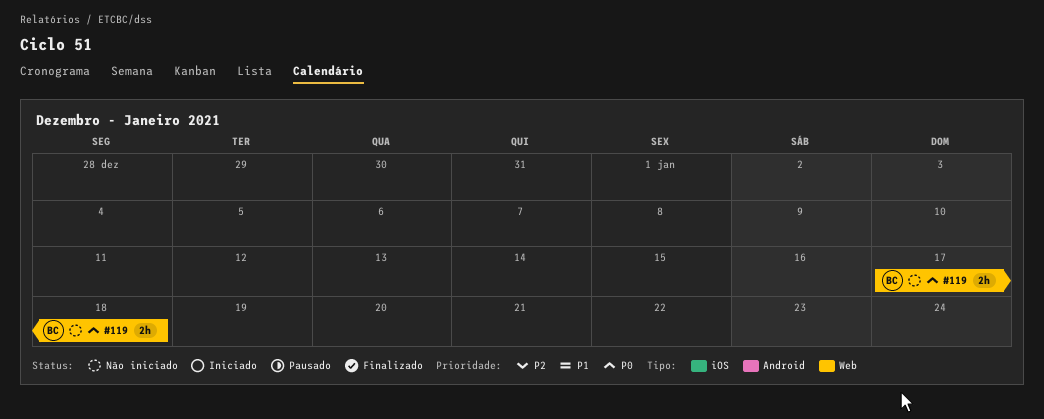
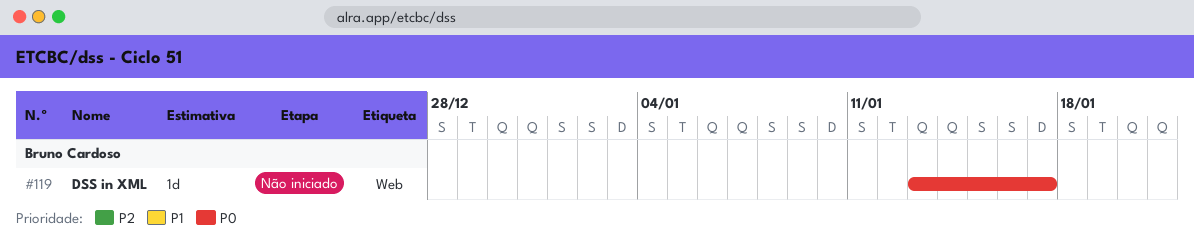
#119, estimate: 2h -> 1d
#119, start: Jan 17 -> Jan 13
#119, due: Jan 18 -> Jan 17

